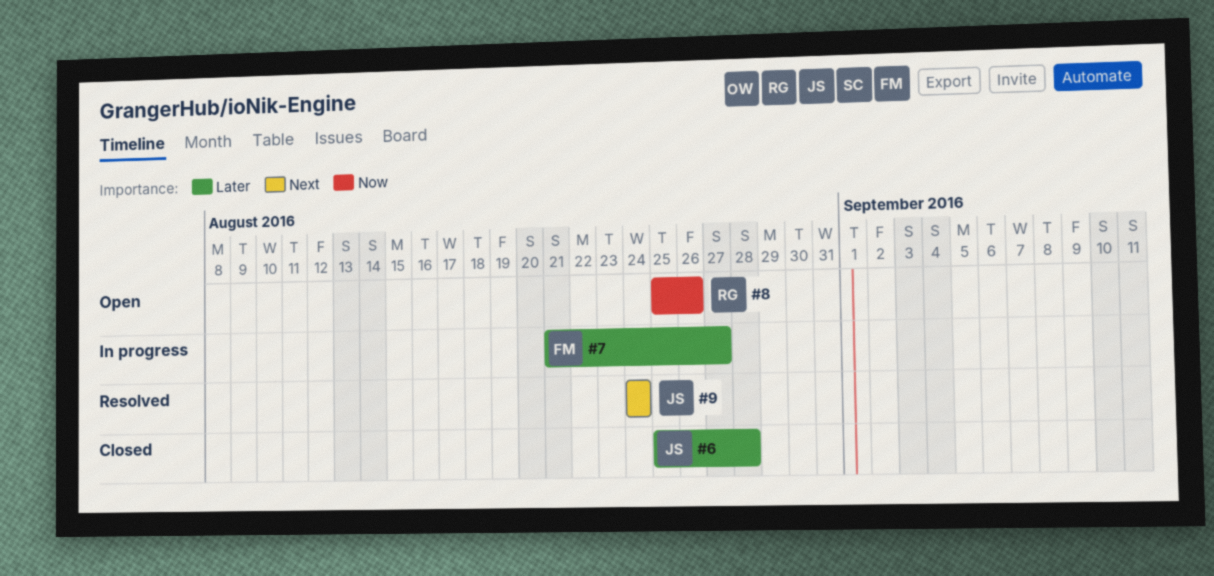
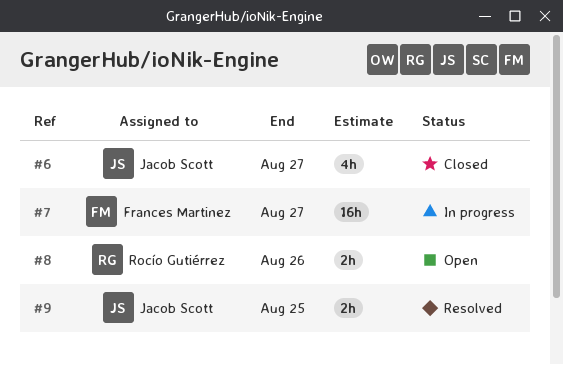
#6, due: Aug 28 -> Aug 27
#9, due: Aug 24 -> Aug 25

